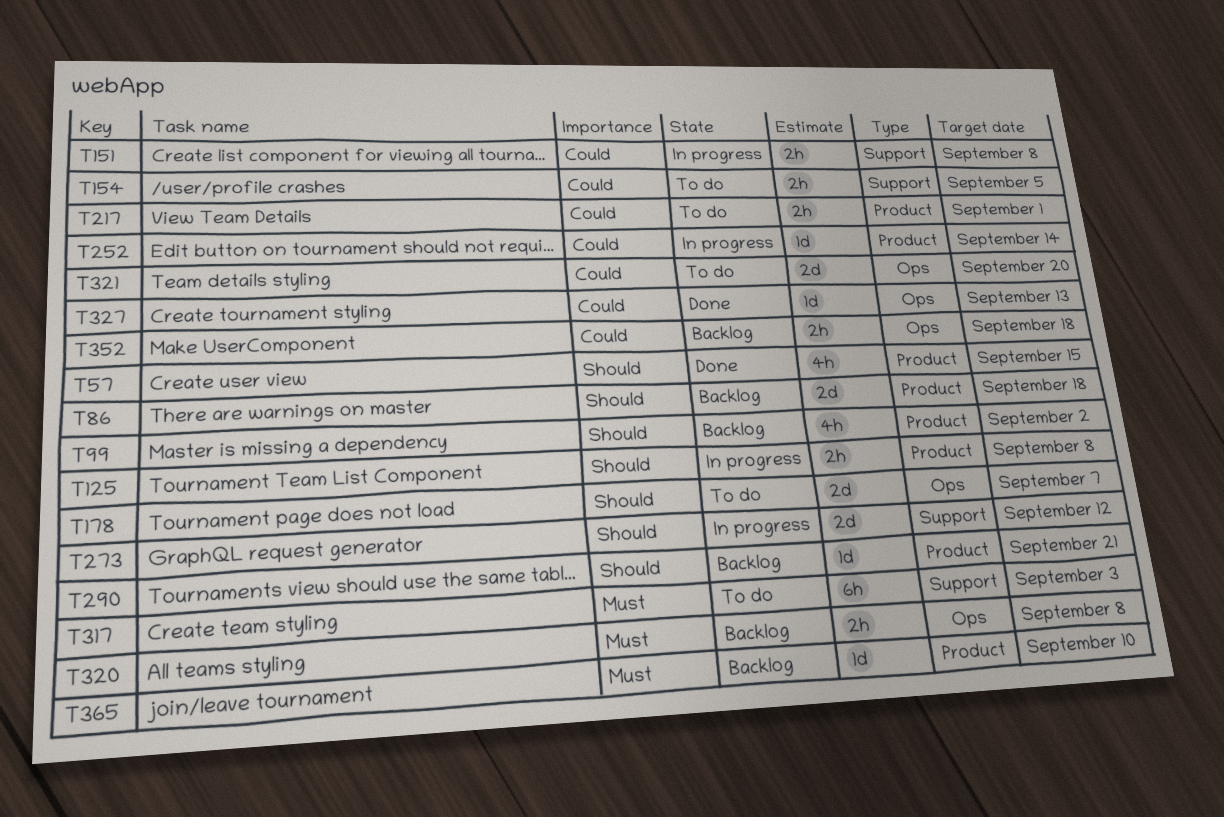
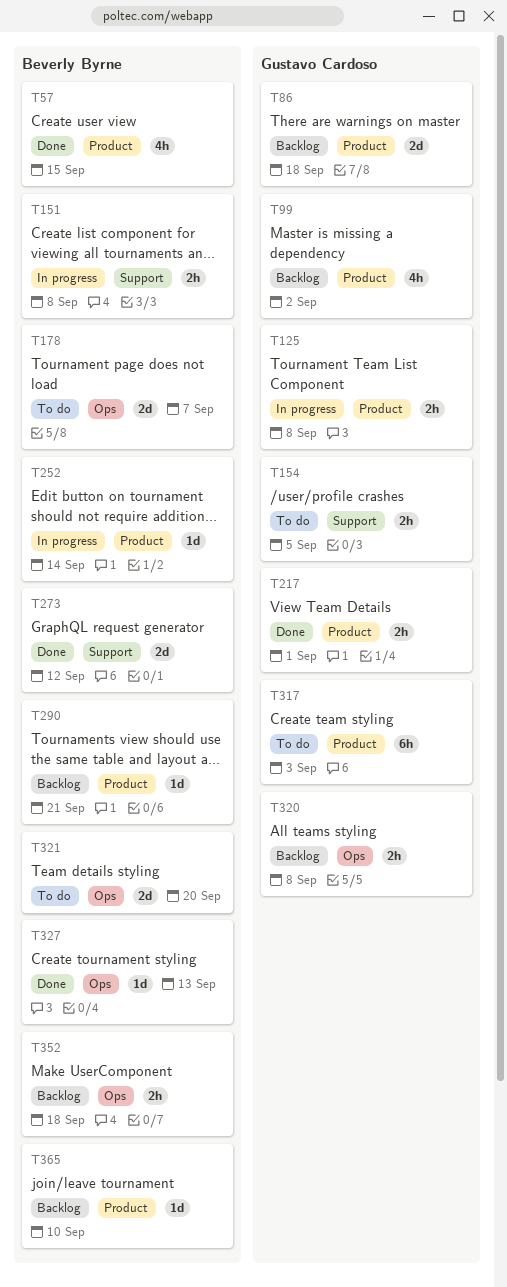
T217, status: To do -> Done
T273, status: In progress -> Done
T317, label: Support -> Product

